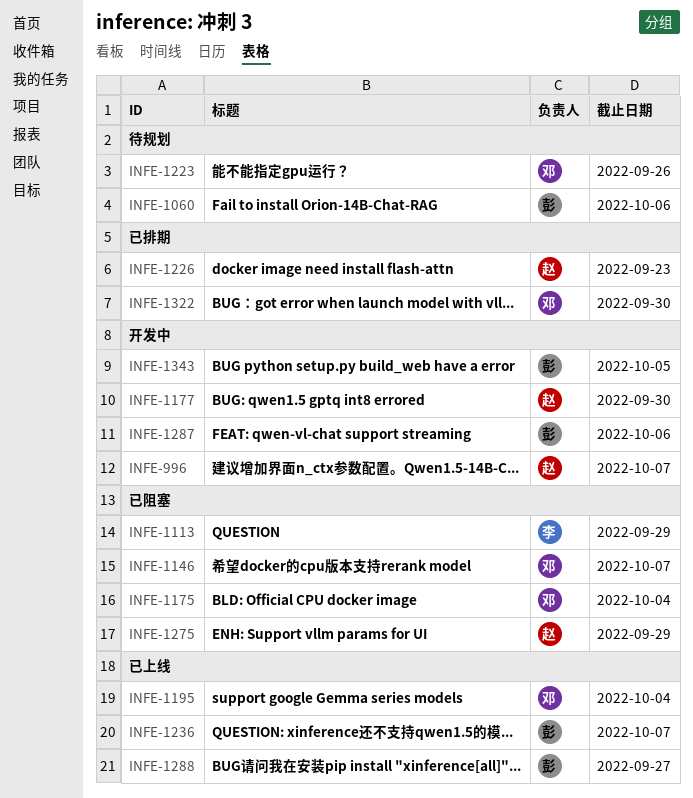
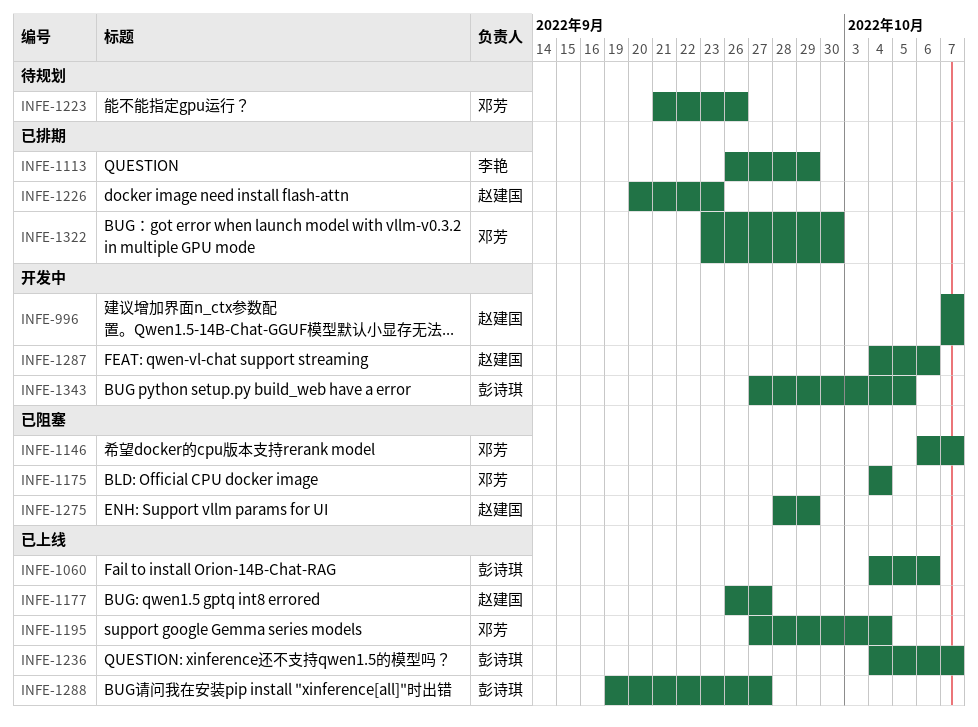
INFE-1060, status: 待规划 -> 已上线
INFE-1113, status: 已阻塞 -> 已排期
INFE-1177, status: 开发中 -> 已上线
INFE-1177, due: Sep 30 -> Sep 27
INFE-1287, owner: 彭诗琪 -> 赵建国

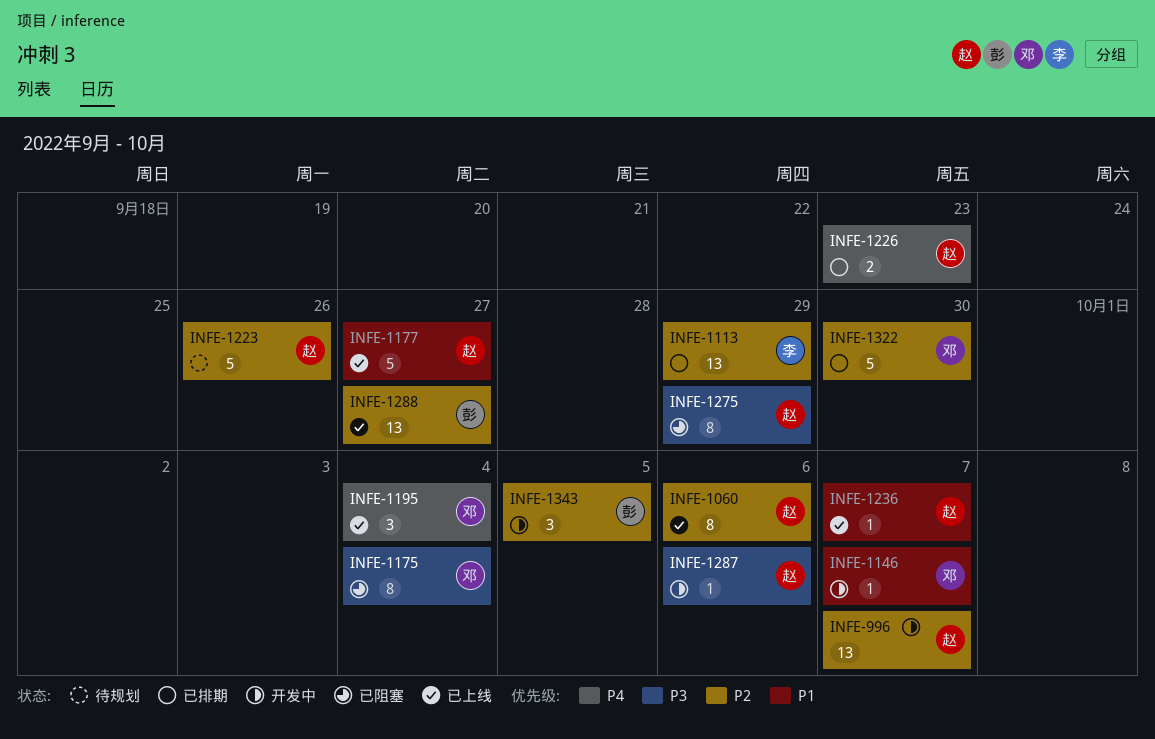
INFE-1060, owner: 彭诗琪 -> 赵建国
INFE-1146, status: 已阻塞 -> 开发中
INFE-1223, owner: 邓芳 -> 赵建国
INFE-1236, owner: 彭诗琪 -> 赵建国

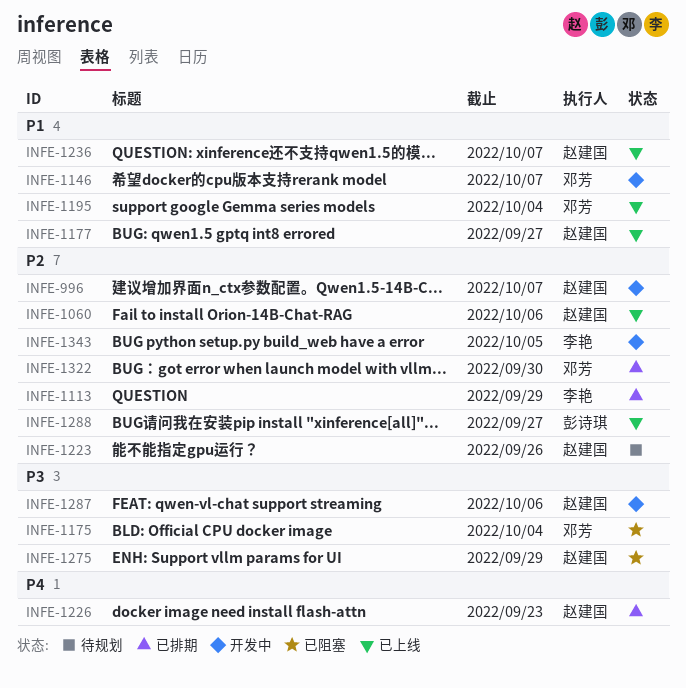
INFE-1195, priority: P4 -> P1
INFE-1343, owner: 彭诗琪 -> 李艳

